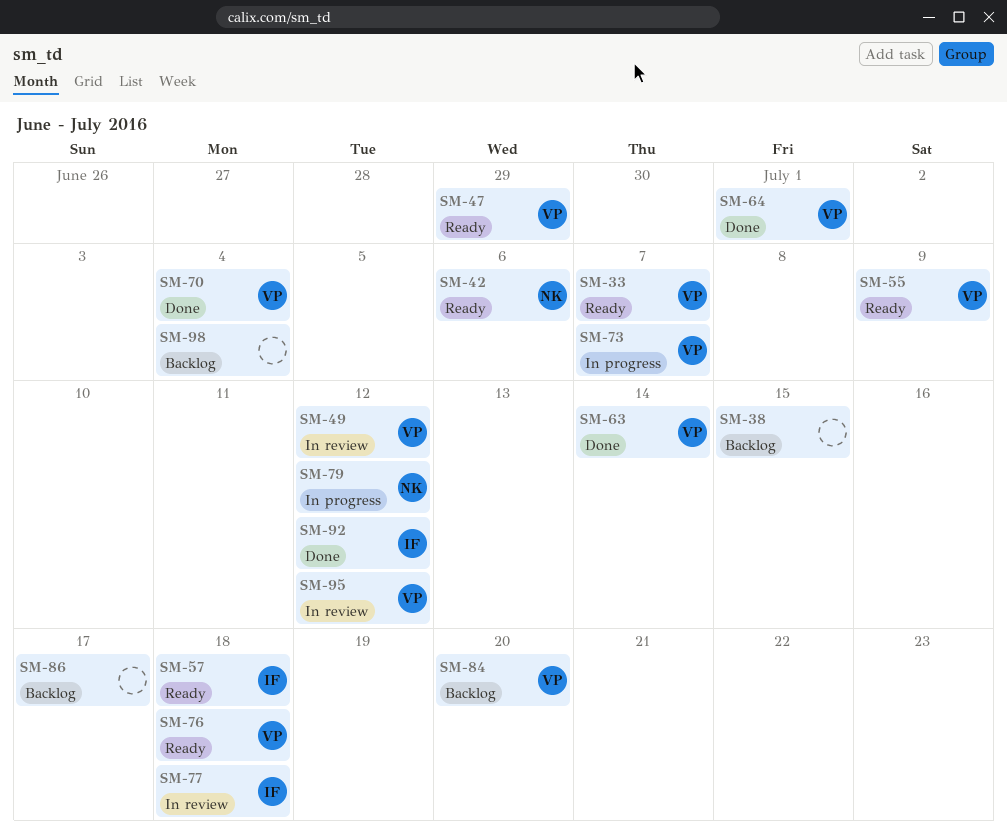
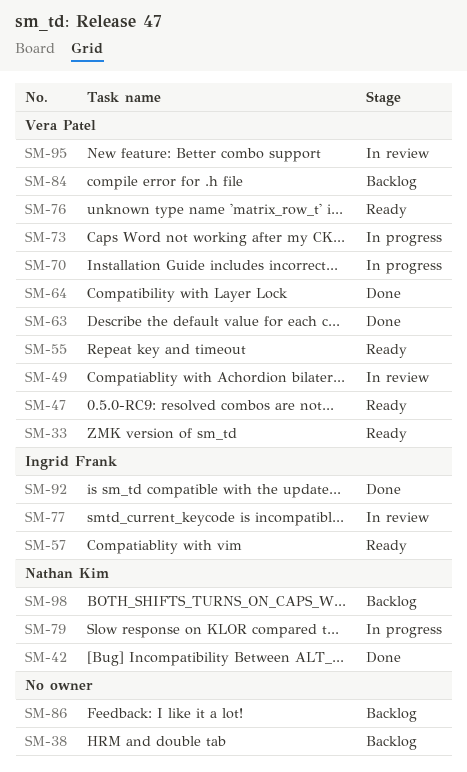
SM-42, status: Ready -> Done
SM-70, status: Done -> In progress
SM-98, owner: none -> Nathan Kim

